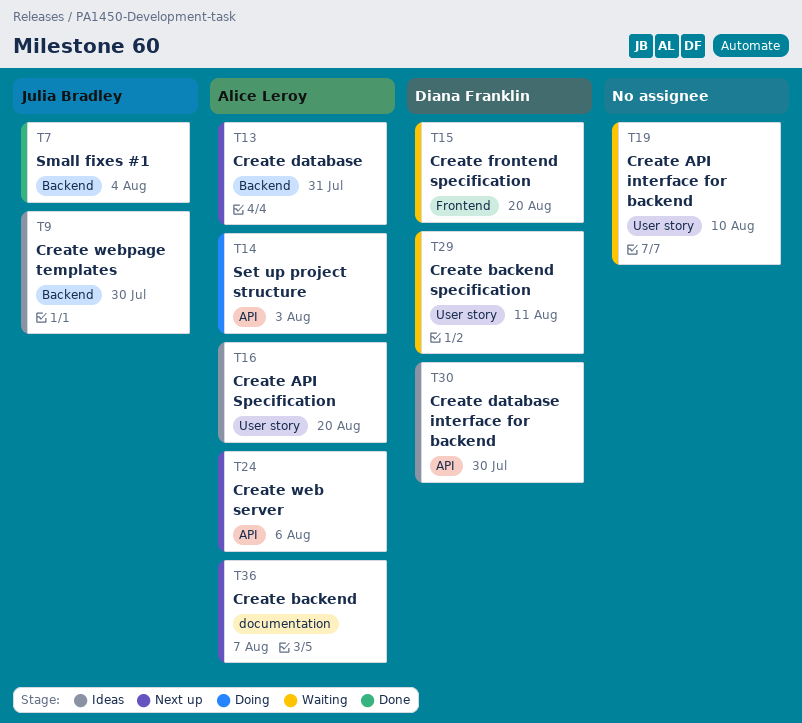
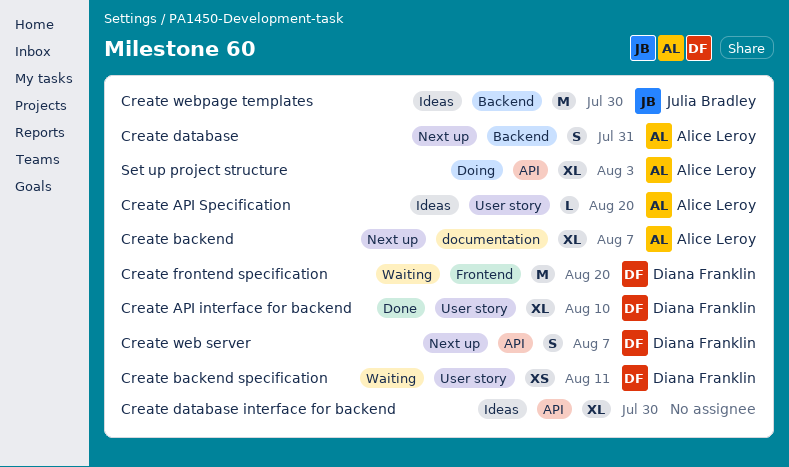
Create API interface for backend, status: Waiting -> Done
Create API interface for backend, owner: none -> Diana Franklin
Create database interface for backend, owner: Diana Franklin -> none
Create web server, owner: Alice Leroy -> Diana Franklin
Create web server, due: Aug 6 -> Aug 7
Small fixes #1: present -> none

